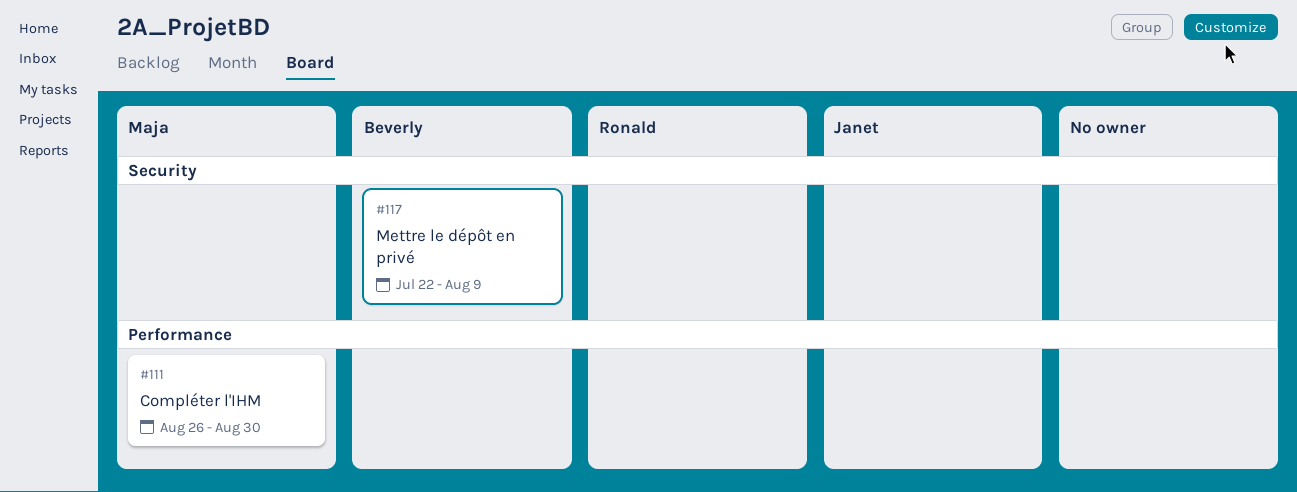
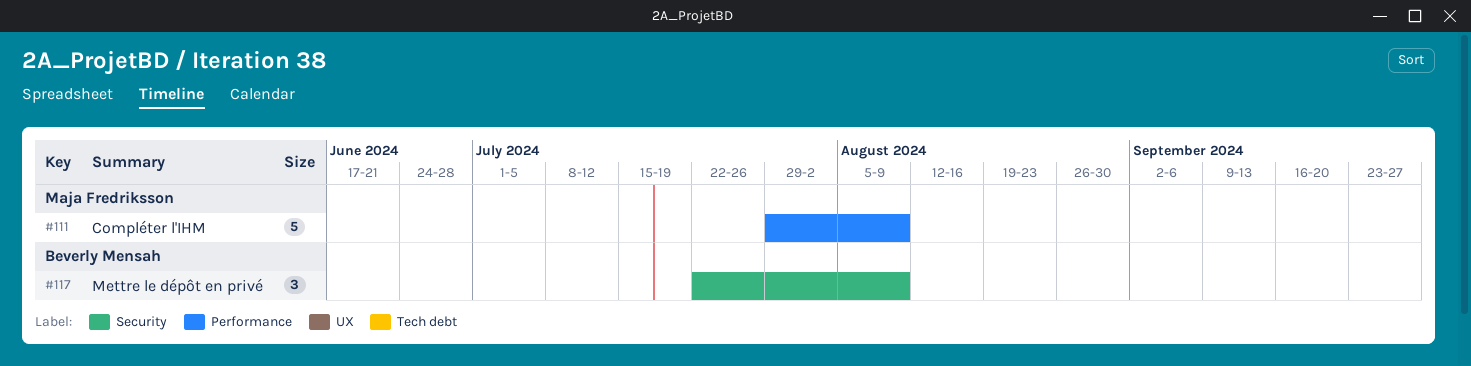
#111, start: Aug 26 -> Jul 29
#111, due: Aug 30 -> Aug 9

